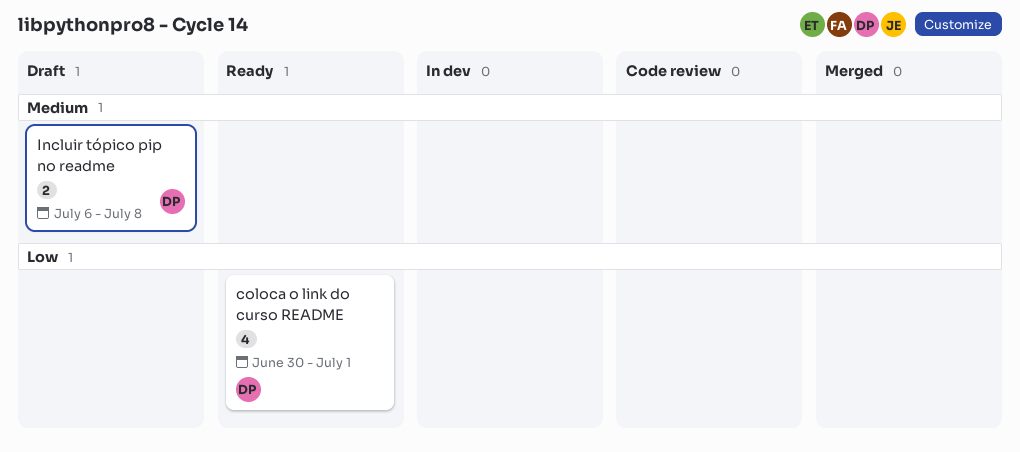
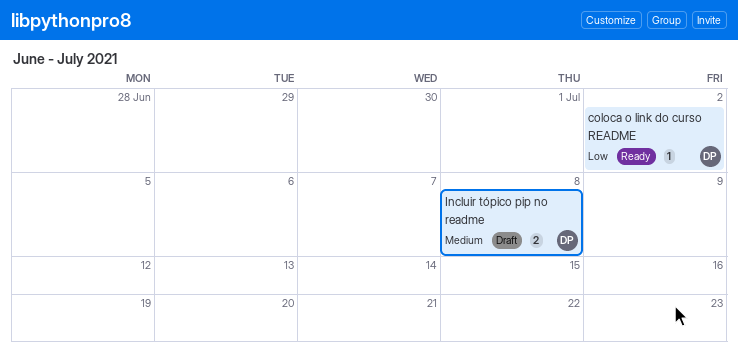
coloca o link do curso README, estimate: 4 -> 1
coloca o link do curso README, due: Jul 1 -> Jul 2

